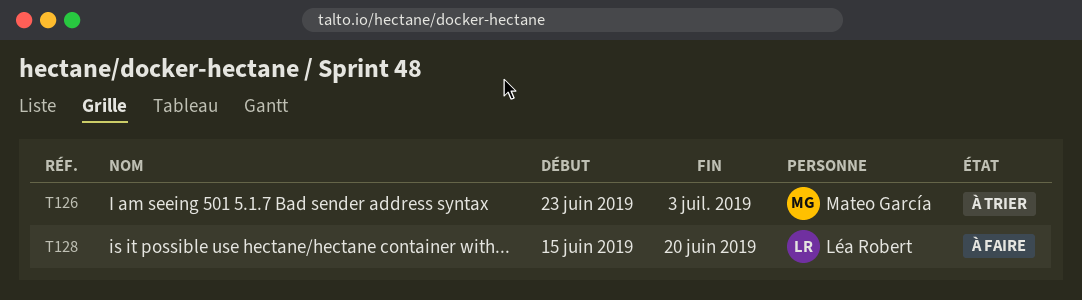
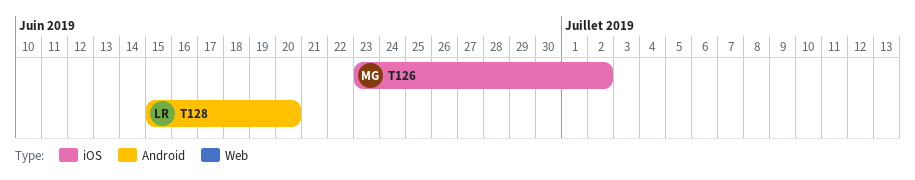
T126, due: Jul 3 -> Jul 2

